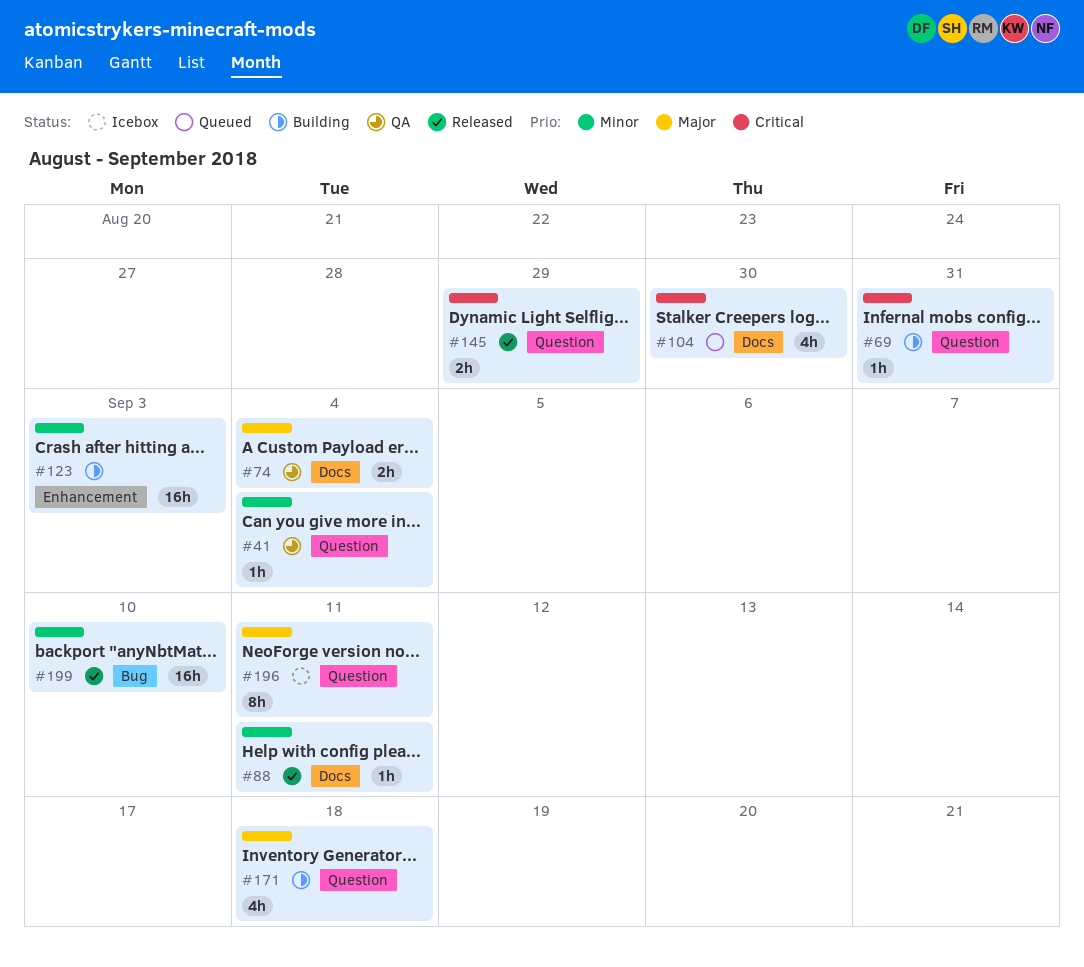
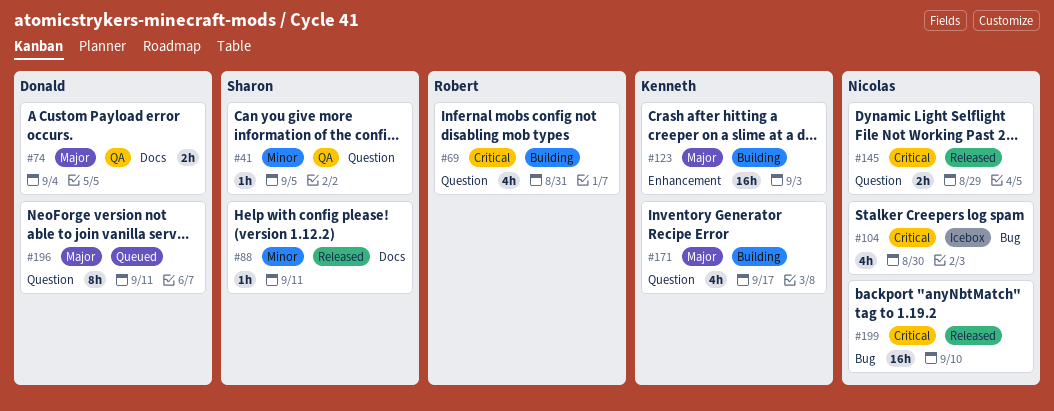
#41, due: Sep 4 -> Sep 5
#69, estimate: 1h -> 4h
#104, status: Queued -> Icebox
#104, label: Docs -> Bug
#123, priority: Minor -> Major
#171, due: Sep 18 -> Sep 17
#196, status: Icebox -> Queued
#199, priority: Minor -> Critical

